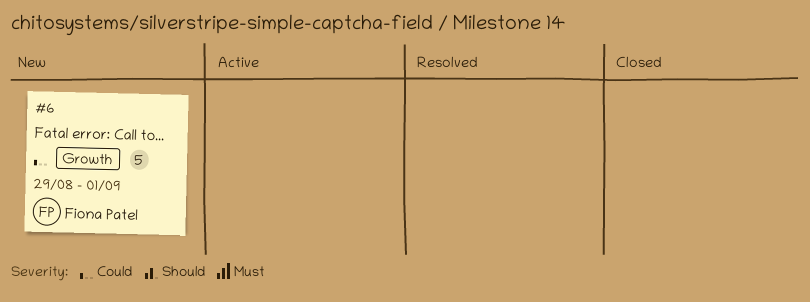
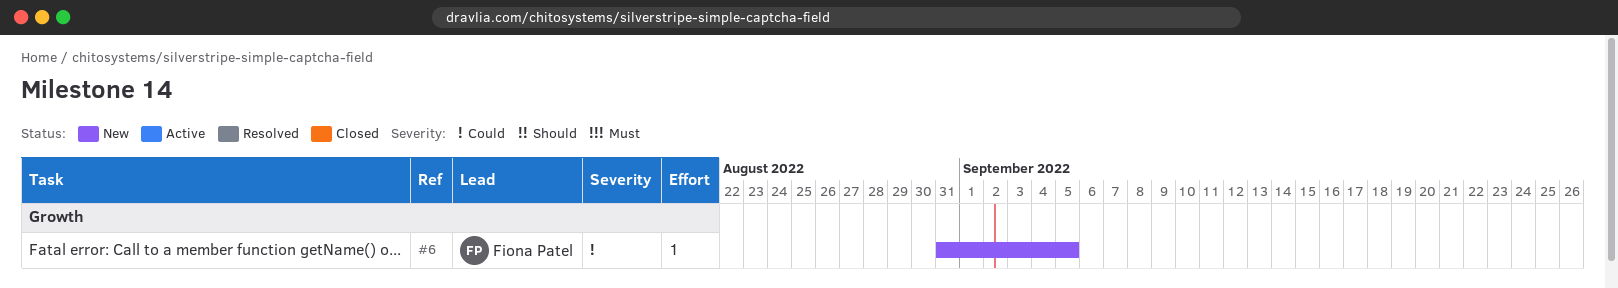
#6, estimate: 5 -> 1
#6, start: Aug 29 -> Aug 31
#6, due: Sep 1 -> Sep 5

